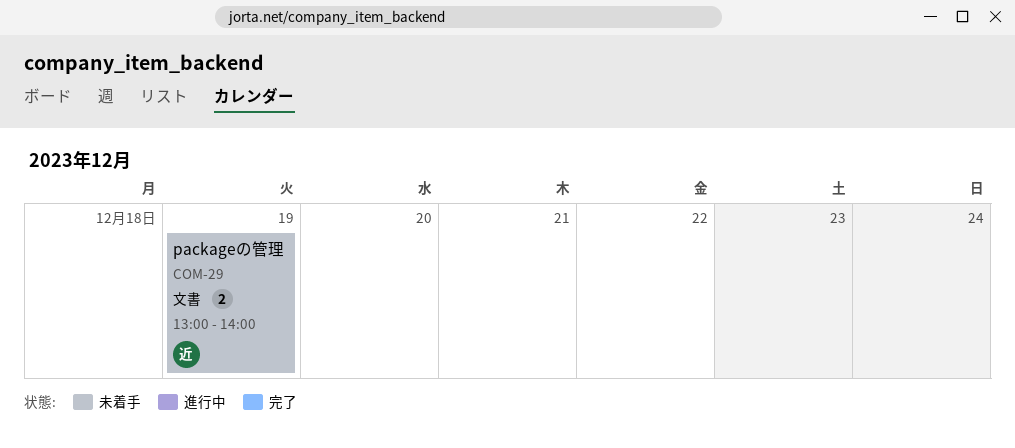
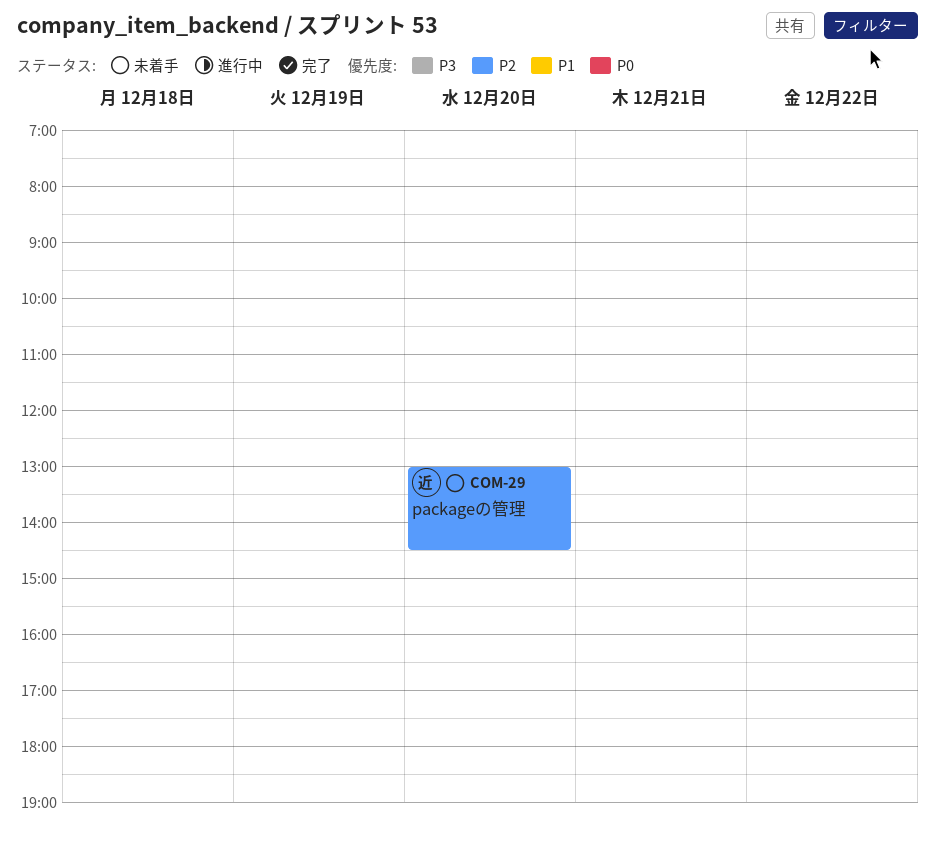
COM-29, day: Dec 19 -> Dec 20
COM-29, ends: 14:00 -> 14:30

